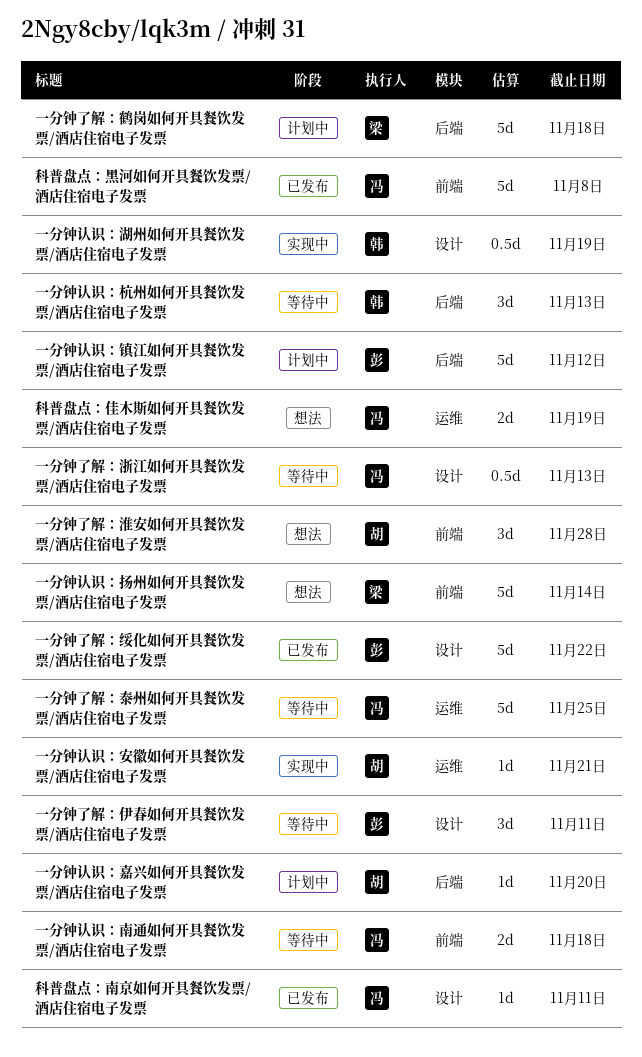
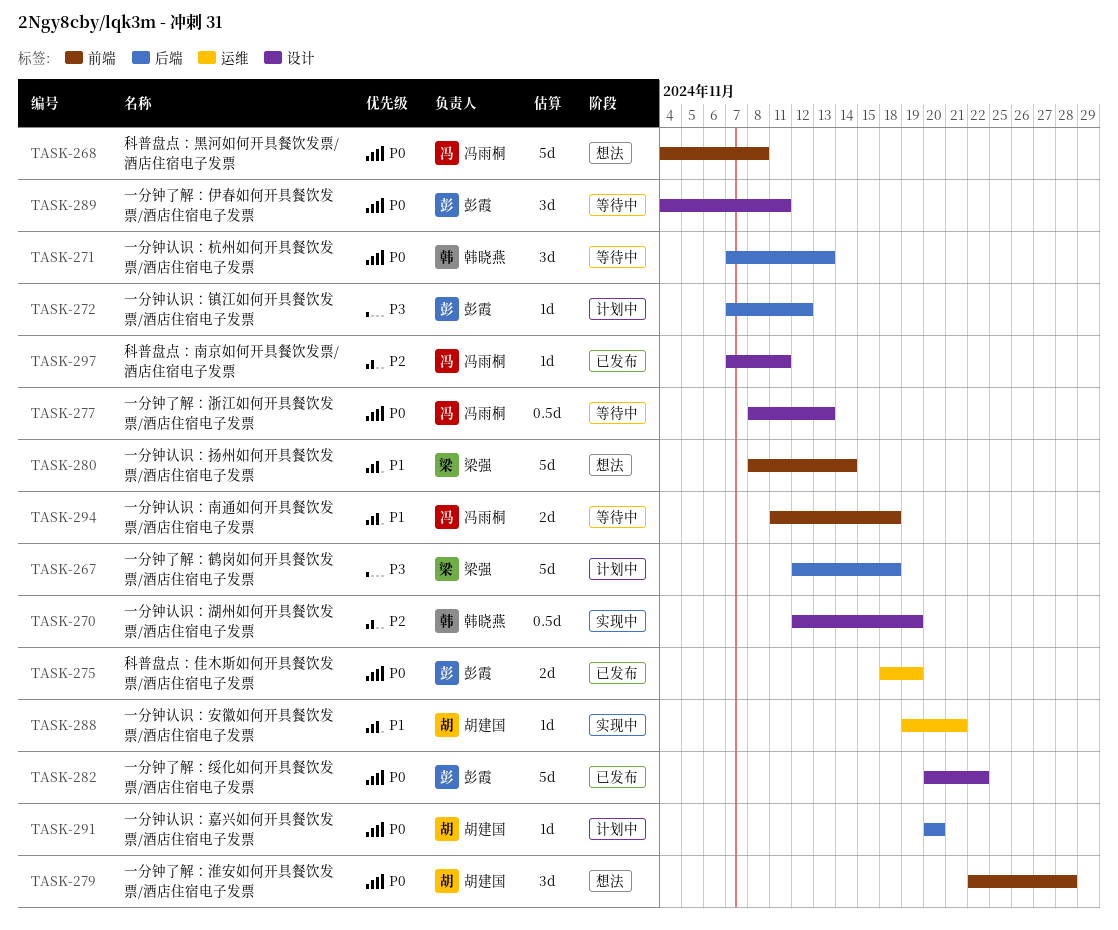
一分钟了解：泰州如何开具餐饮发票/酒店住宿电子发票: present -> none
一分钟认识：镇江如何开具餐饮发票/酒店住宿电子发票, estimate: 5d -> 1d
科普盘点：佳木斯如何开具餐饮发票/酒店住宿电子发票, status: 想法 -> 已发布
科普盘点：佳木斯如何开具餐饮发票/酒店住宿电子发票, owner: 冯雨桐 -> 彭霞
科普盘点：黑河如何开具餐饮发票/酒店住宿电子发票, status: 已发布 -> 想法

